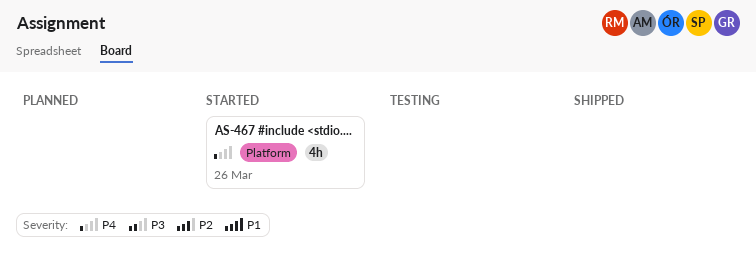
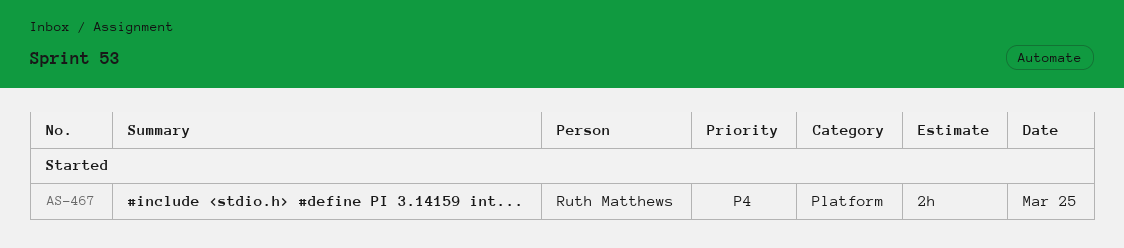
AS-467, estimate: 4h -> 2h
AS-467, day: Mar 26 -> Mar 25

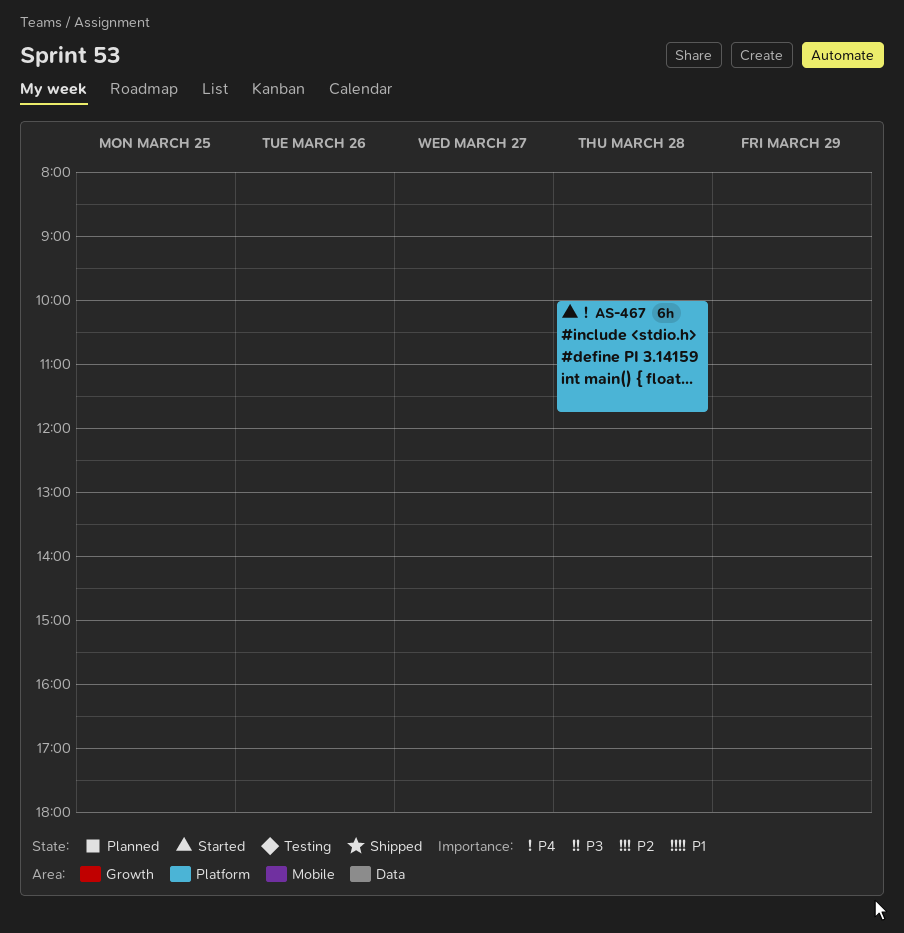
AS-467, estimate: 2h -> 6h
AS-467, day: Mar 25 -> Mar 28

